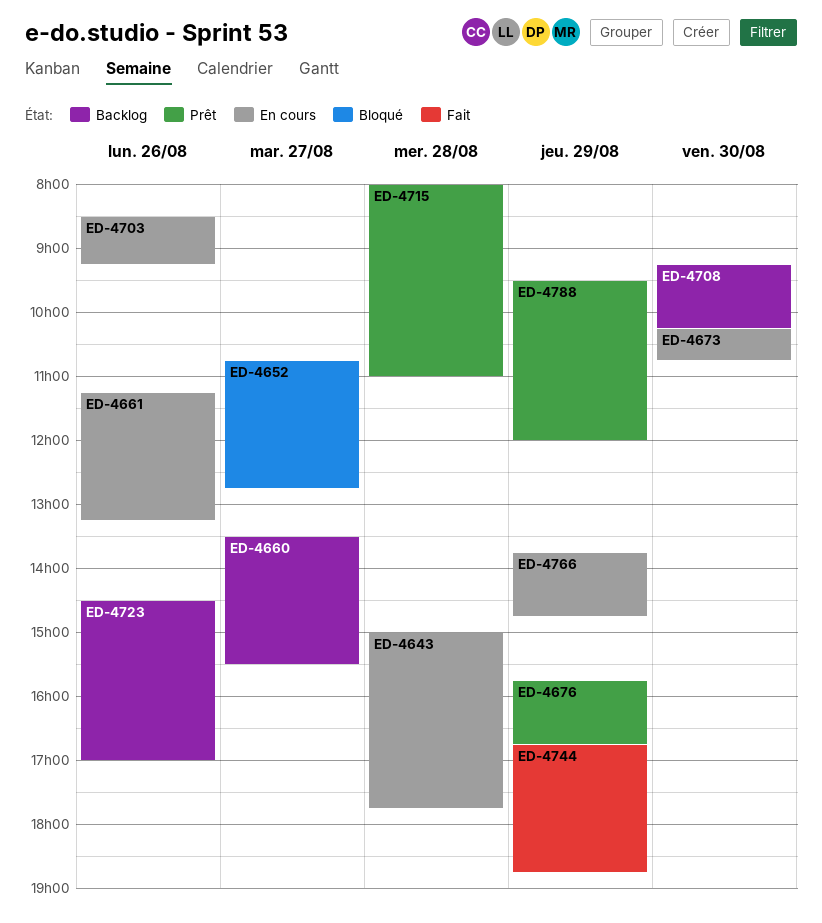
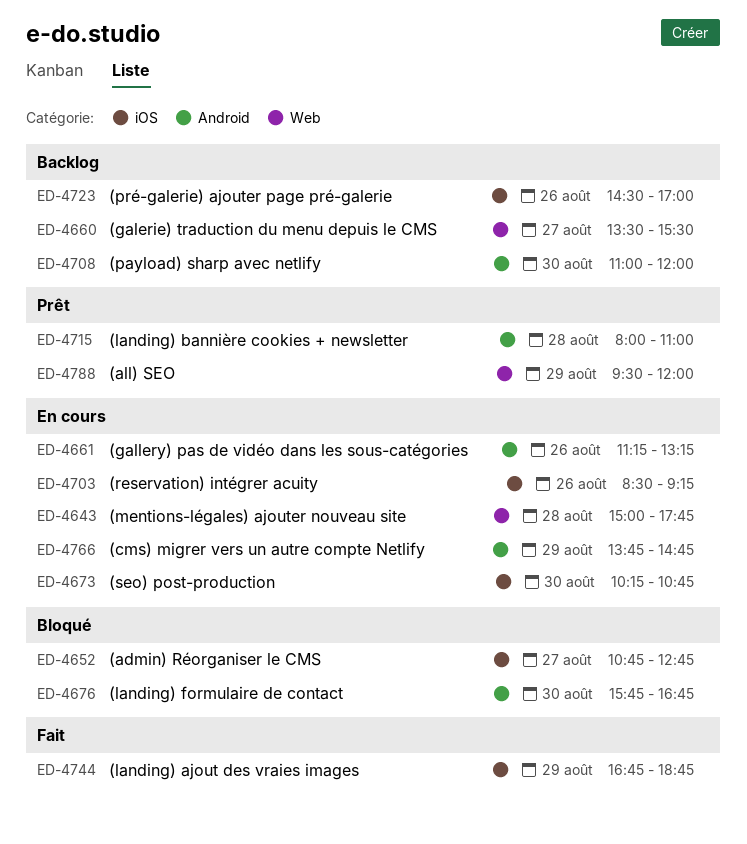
ED-4676, status: Prêt -> Bloqué
ED-4676, day: Aug 29 -> Aug 30
ED-4708, begins: 09:15 -> 11:00
ED-4708, ends: 10:15 -> 12:00

